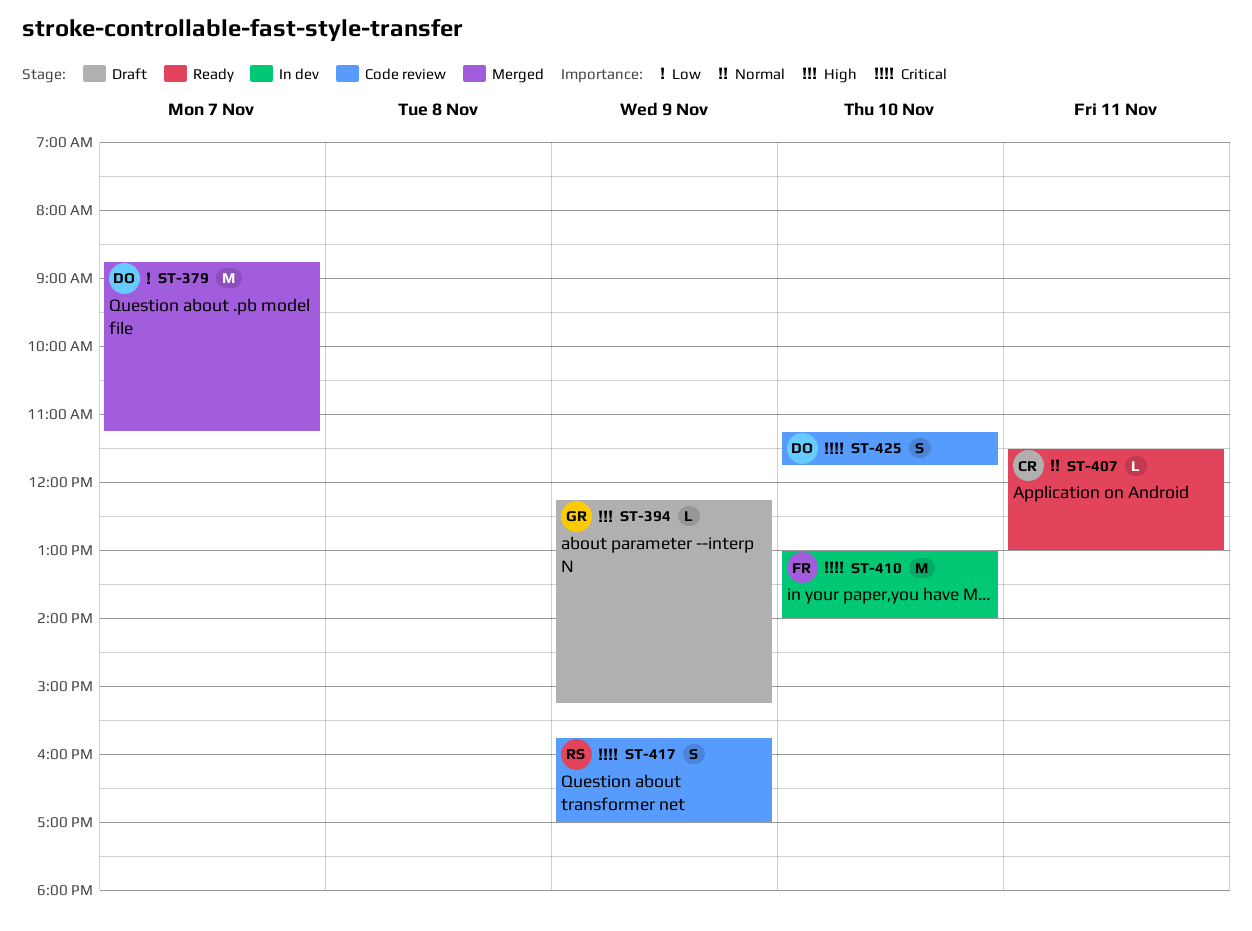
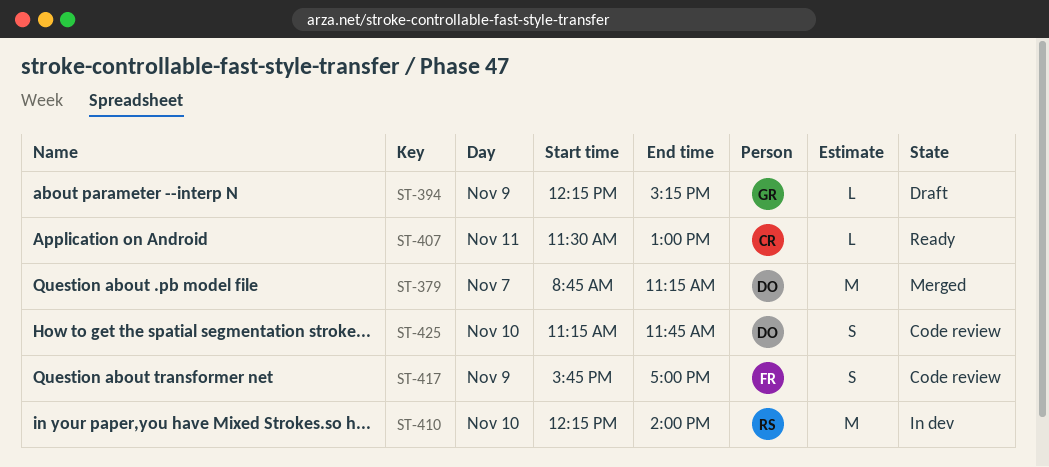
ST-410, owner: FR -> RS
ST-410, begins: 13:00 -> 12:15
ST-417, owner: RS -> FR

